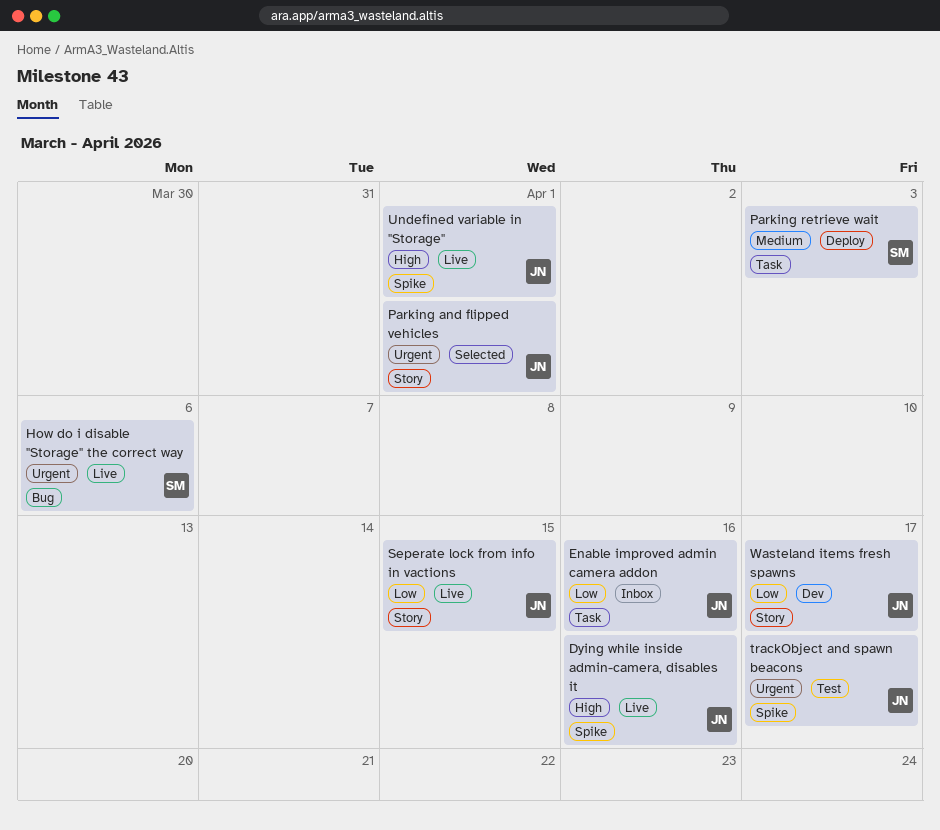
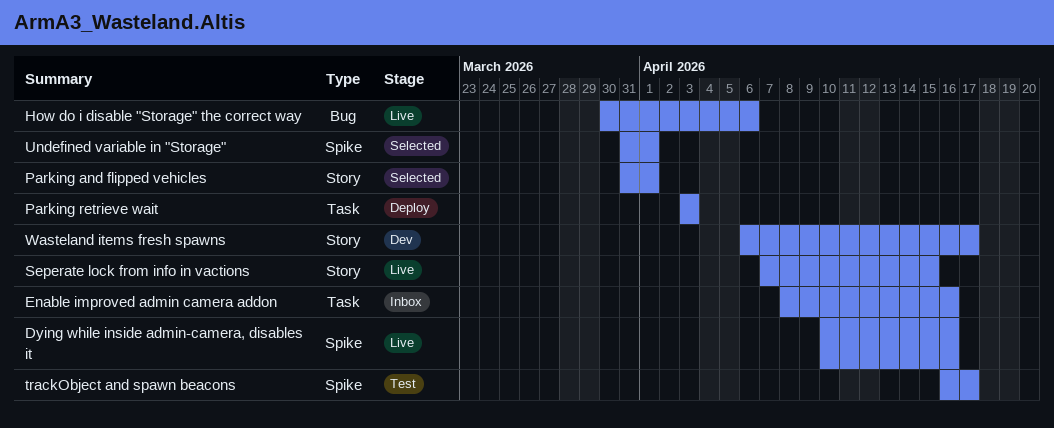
Undefined variable in "Storage", status: Live -> Selected

